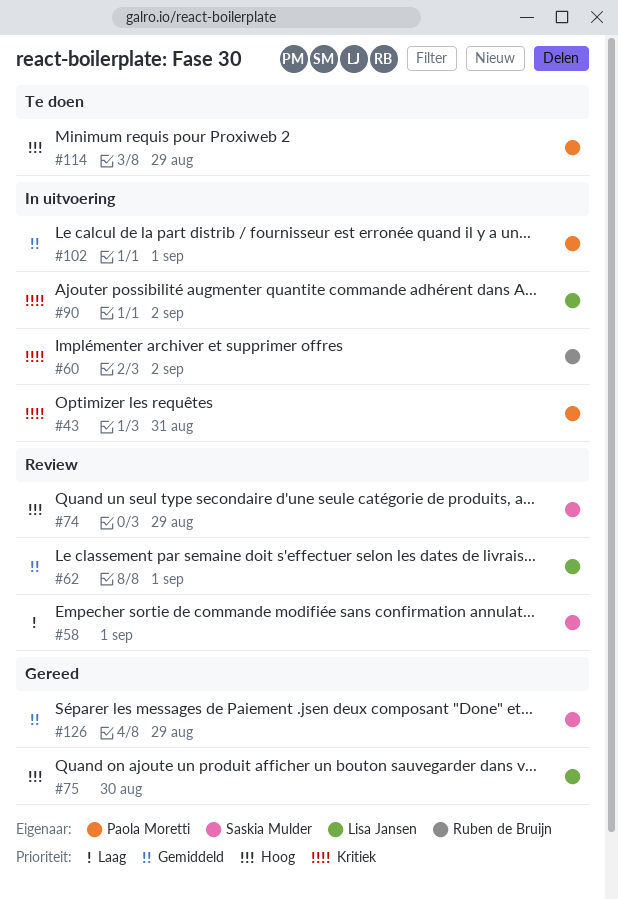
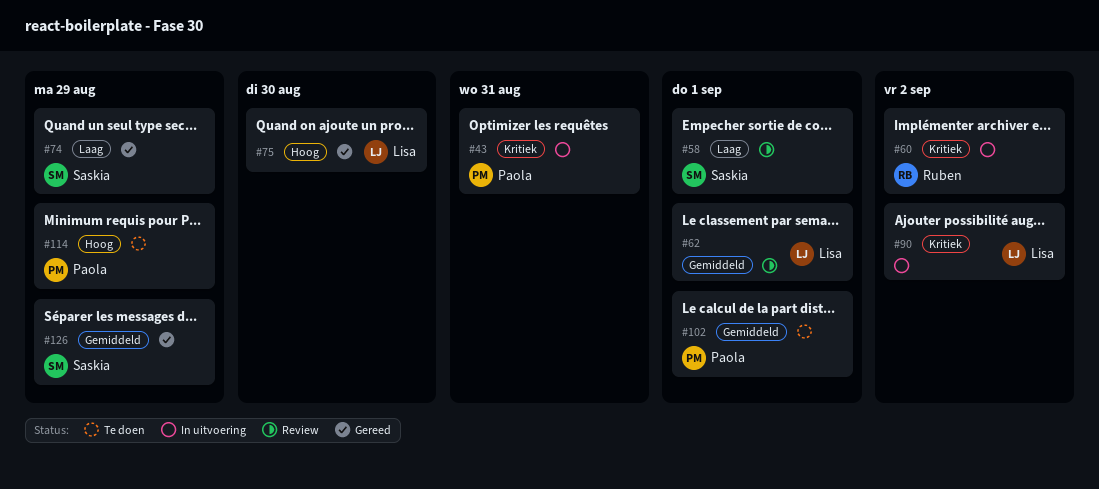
#74, status: Review -> Gereed
#74, priority: Hoog -> Laag
#102, status: In uitvoering -> Te doen

